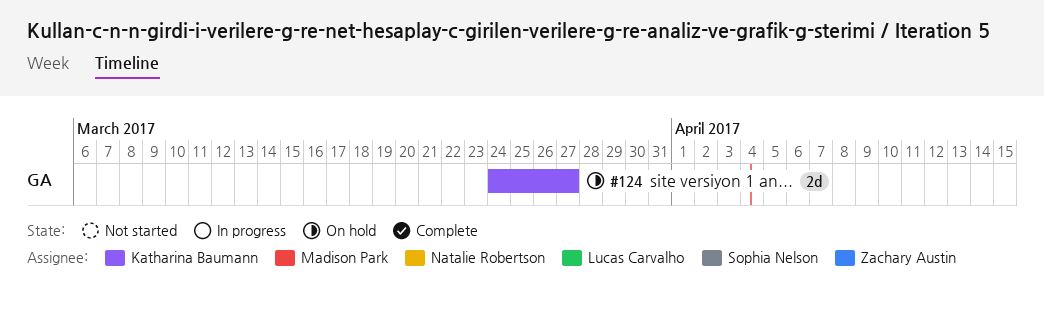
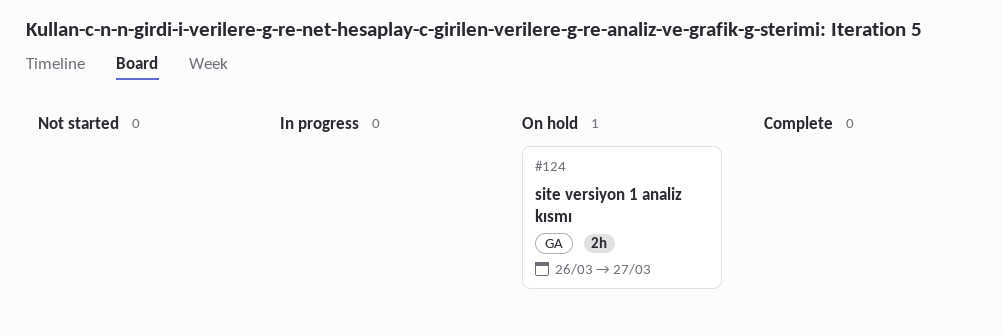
#124, estimate: 2d -> 2h
#124, start: Mar 24 -> Mar 26

